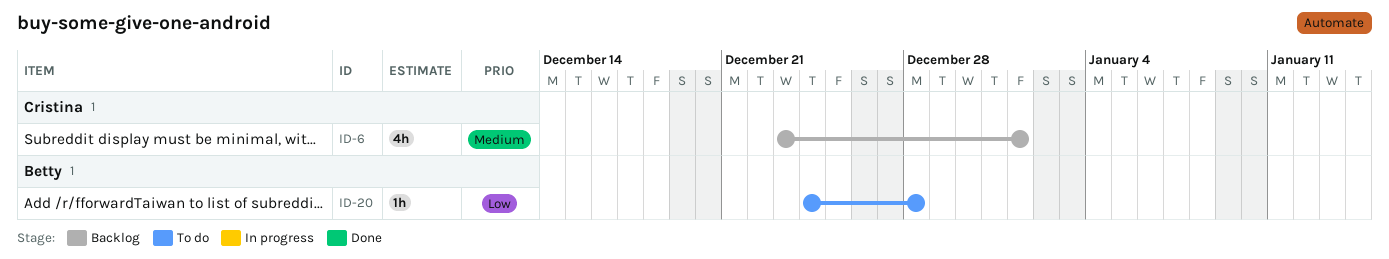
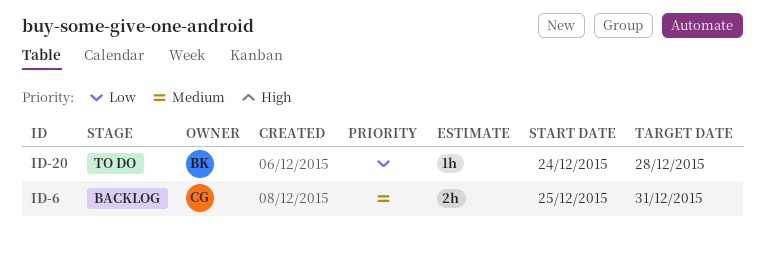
ID-6, estimate: 4h -> 2h
ID-6, start: Dec 23 -> Dec 25
ID-6, due: Jan 1 -> Dec 31

